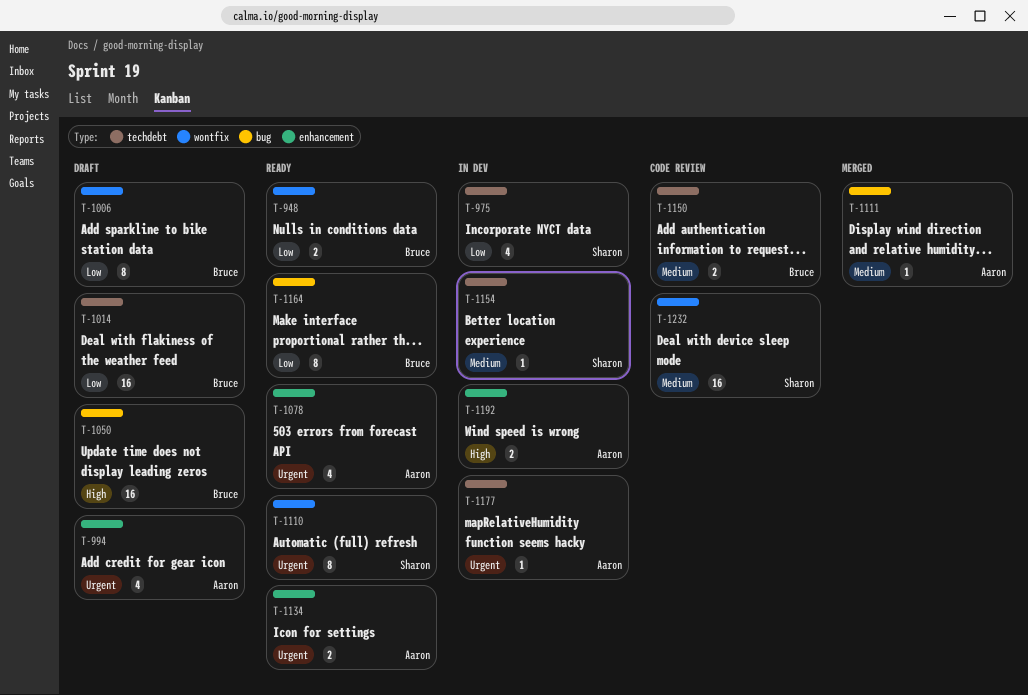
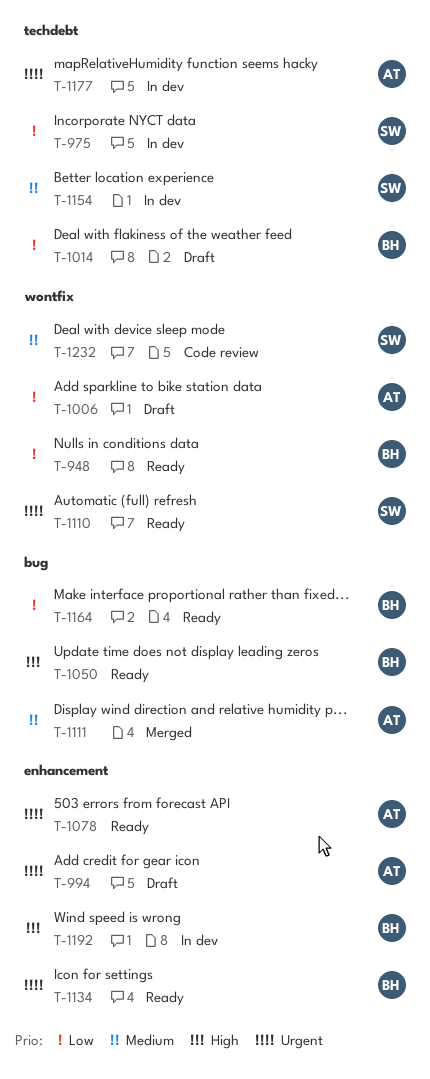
T-1006, owner: Bruce -> Aaron
T-1050, status: Draft -> Ready
T-1134, owner: Aaron -> Bruce
T-1150: present -> none
T-1192, owner: Aaron -> Bruce

